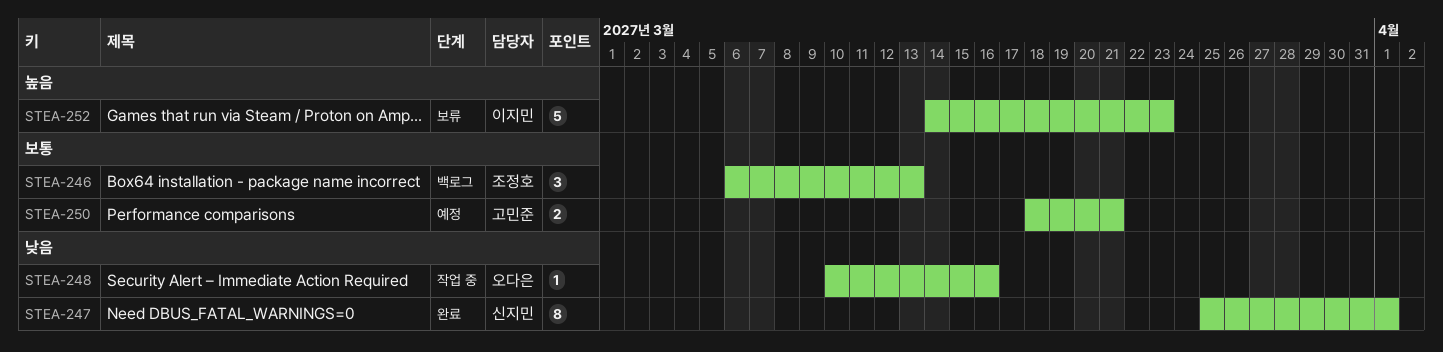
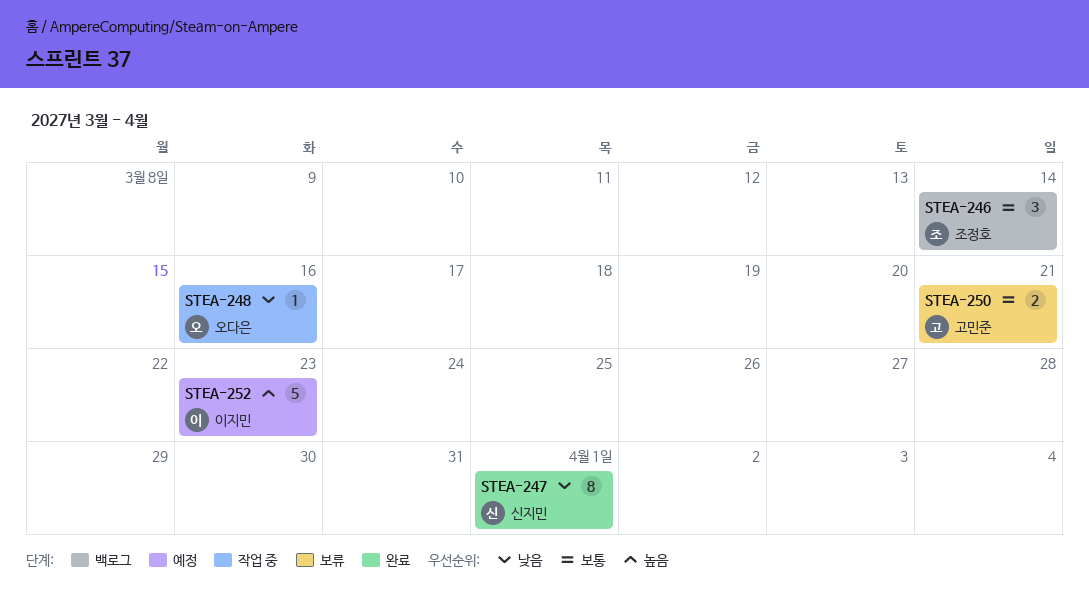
STEA-246, due: Mar 13 -> Mar 14
STEA-250, status: 예정 -> 보류
STEA-252, status: 보류 -> 예정

